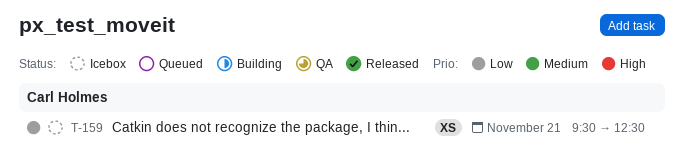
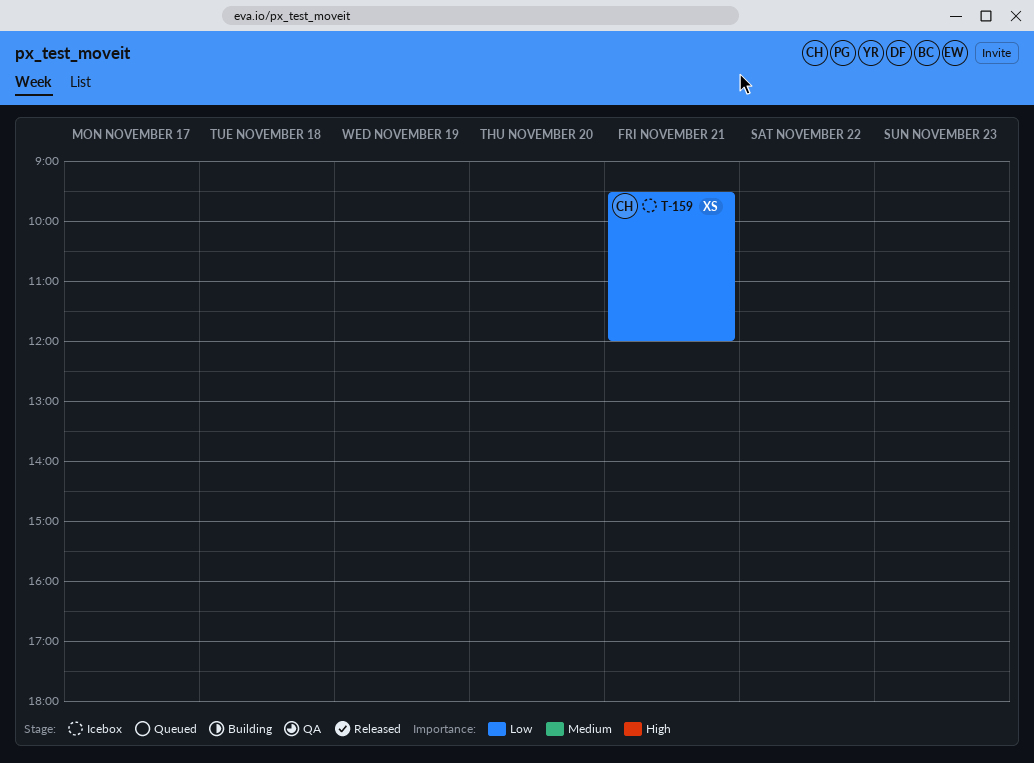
T-159, ends: 12:30 -> 12:00

